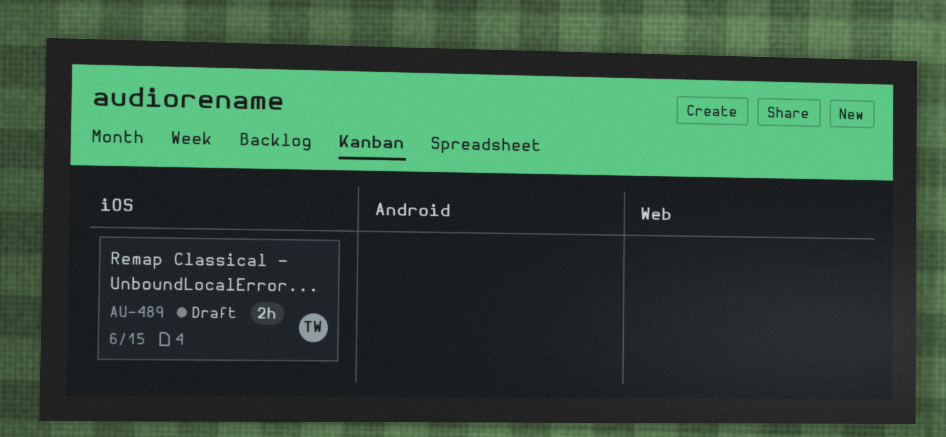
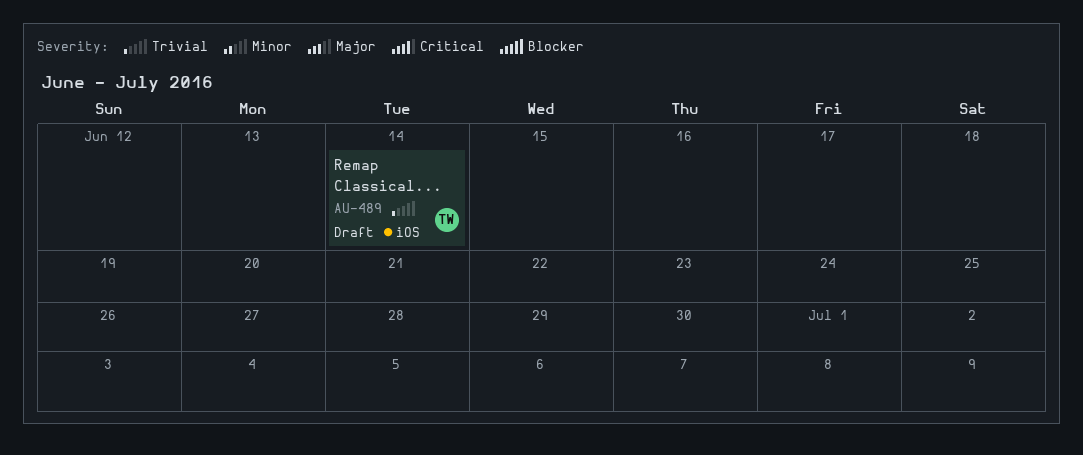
AU-489, due: Jun 15 -> Jun 14

